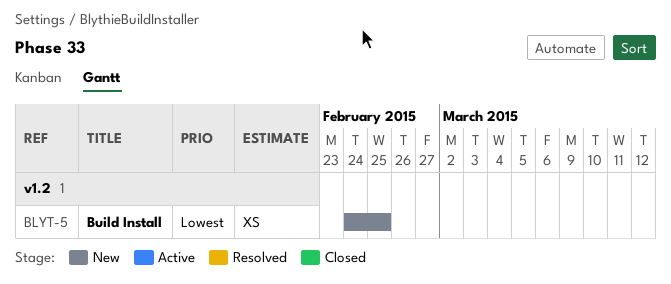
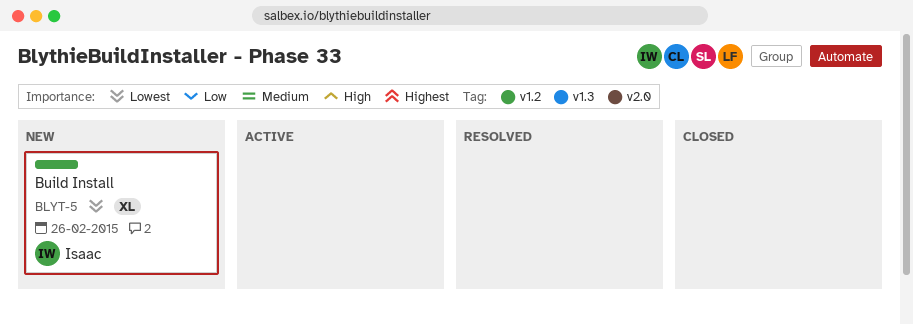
BLYT-5, estimate: XS -> XL
BLYT-5, due: Feb 25 -> Feb 26

